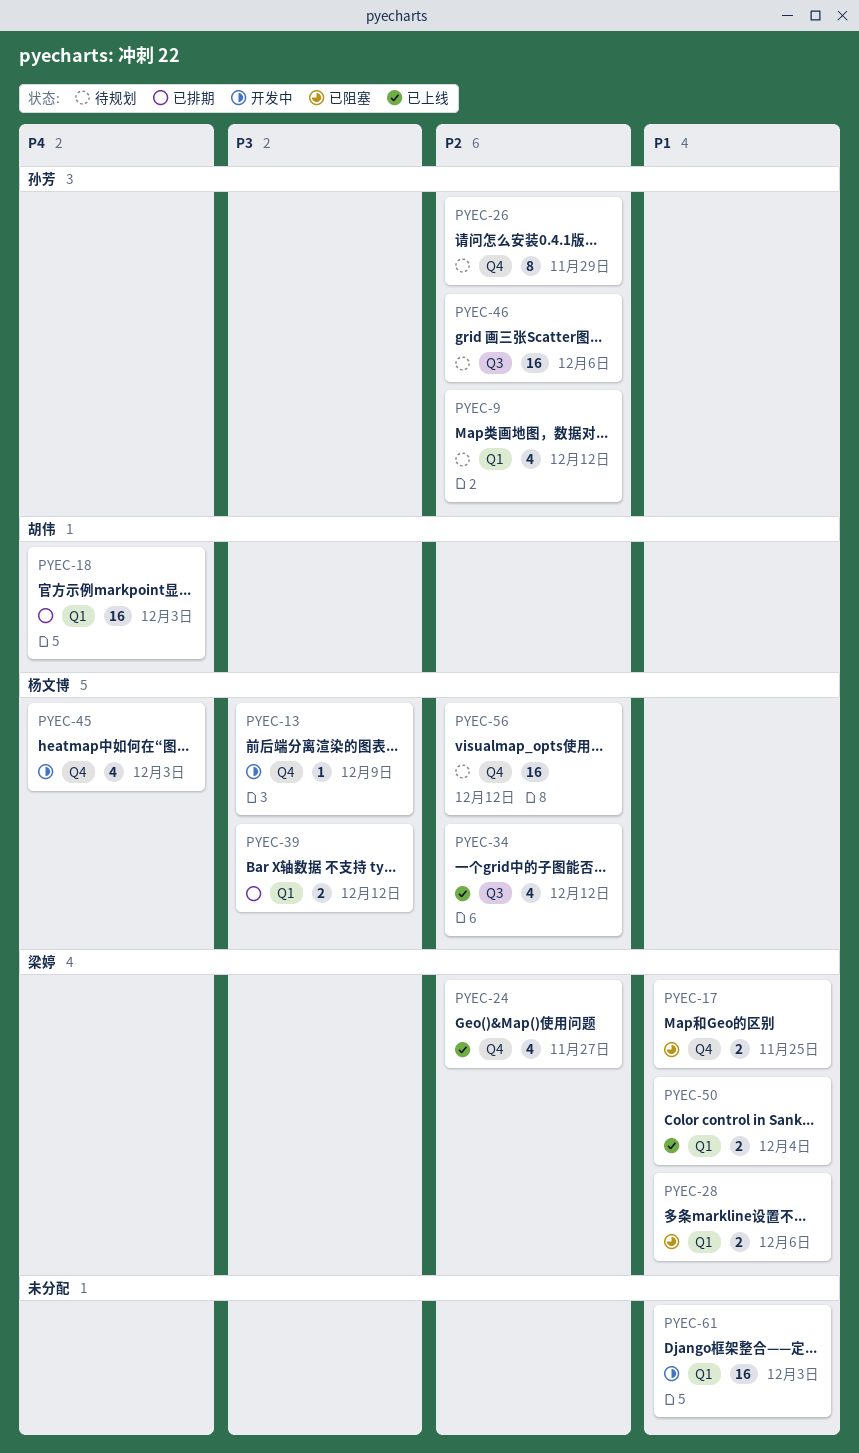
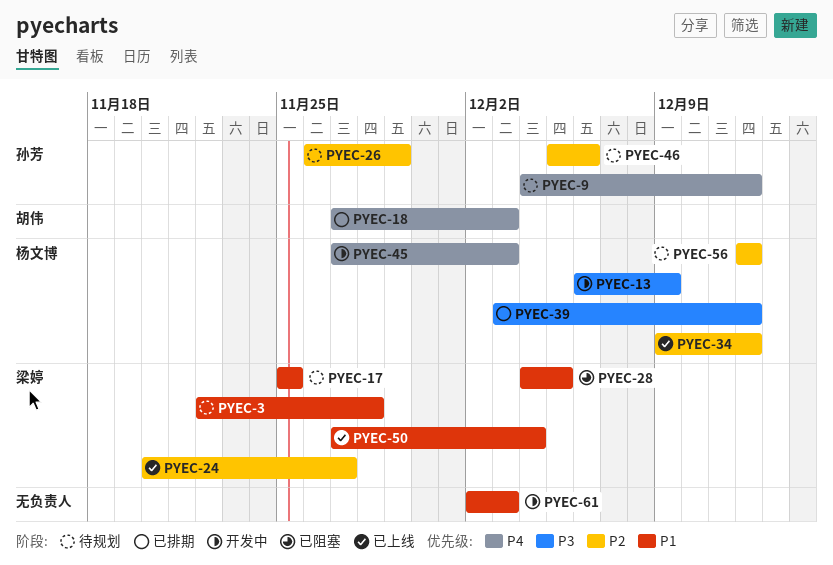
PYEC-3: none -> present
PYEC-9, priority: P2 -> P4
PYEC-17, status: 已阻塞 -> 待规划
PYEC-28, due: Dec 6 -> Dec 5

